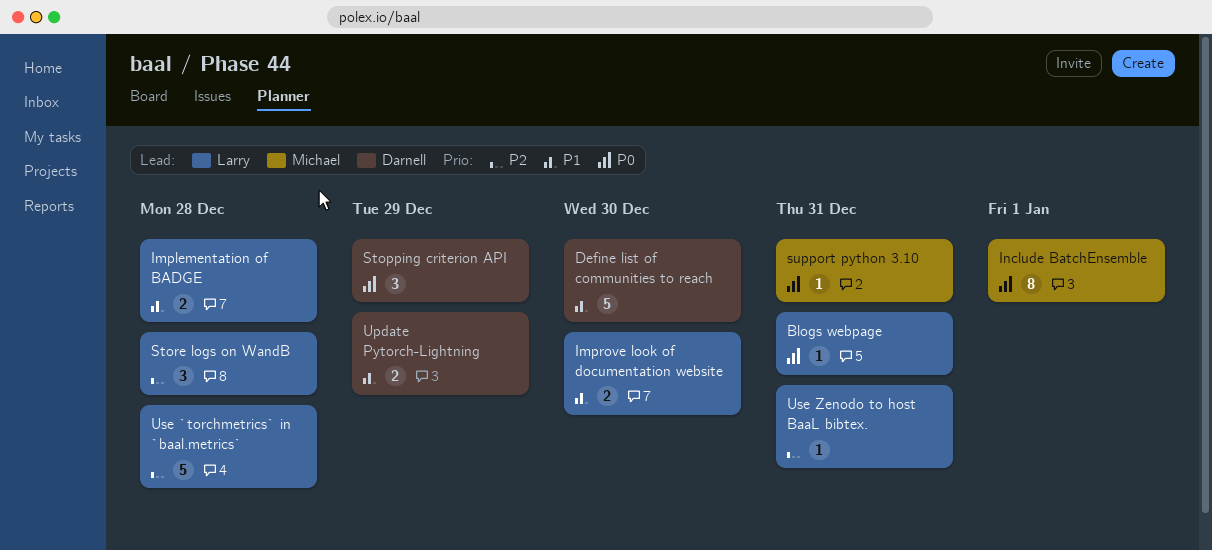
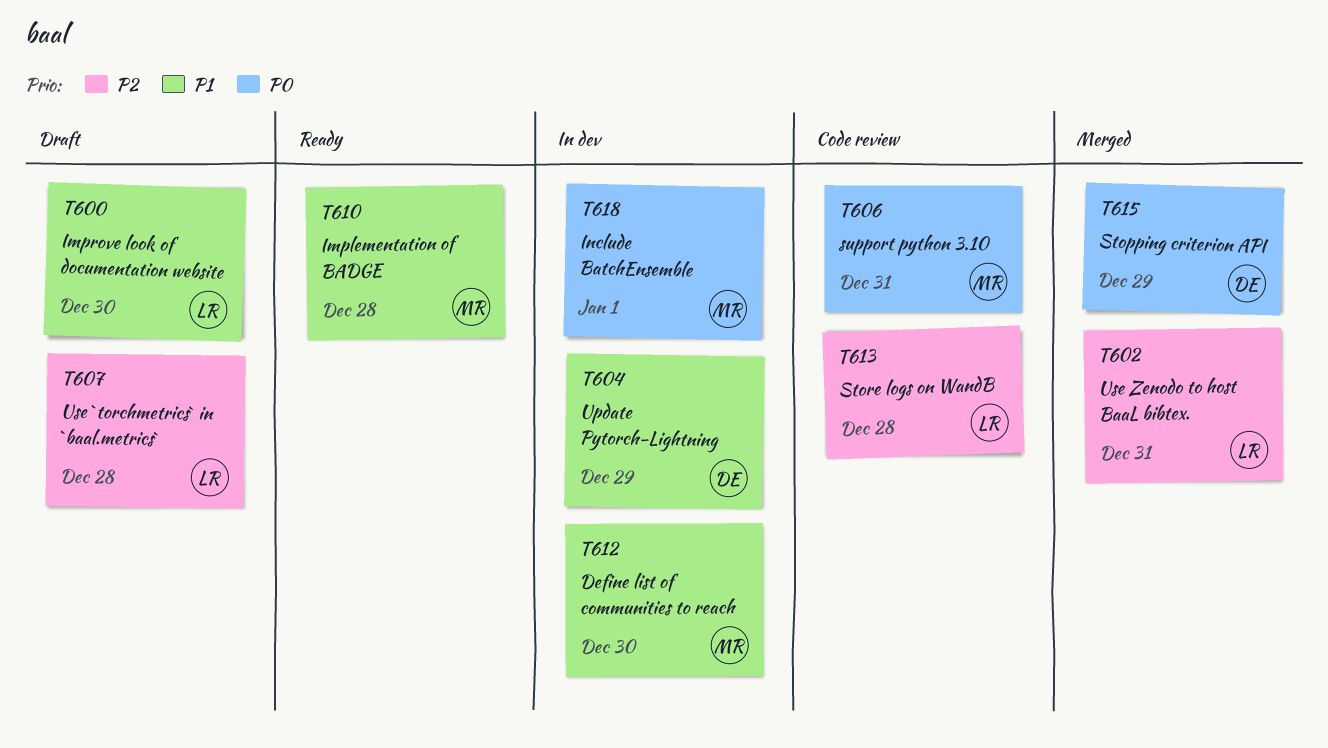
Blogs webpage: present -> none
Define list of communities to reach, owner: Darnell -> Michael
Implementation of BADGE, owner: Larry -> Michael

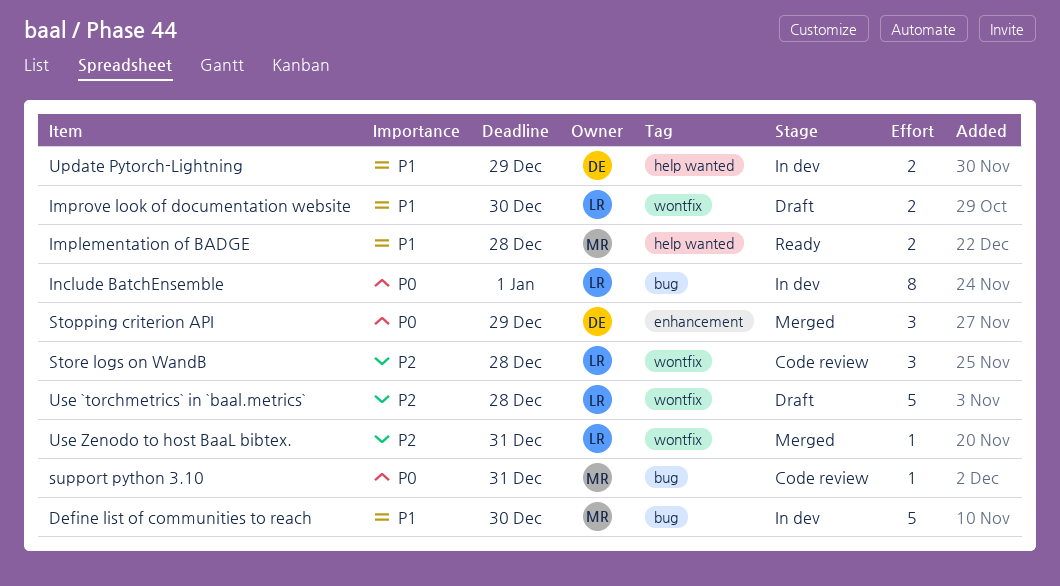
Include BatchEnsemble, owner: MR -> LR

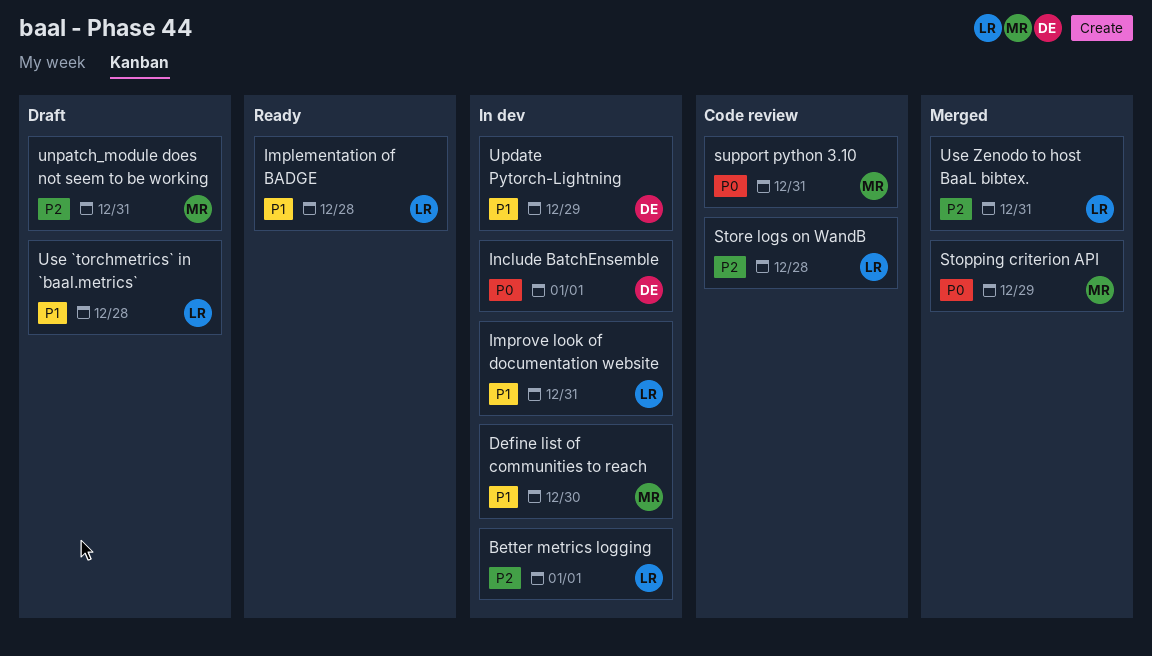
Better metrics logging: none -> present
Implementation of BADGE, owner: MR -> LR
Improve look of documentation website, status: Draft -> In dev
Improve look of documentation website, due: Dec 30 -> Dec 31
Include BatchEnsemble, owner: LR -> DE
Stopping criterion API, owner: DE -> MR
unpatch_module does not seem to be working: none -> present
Use `torchmetrics` in `baal.metrics`, priority: P2 -> P1

